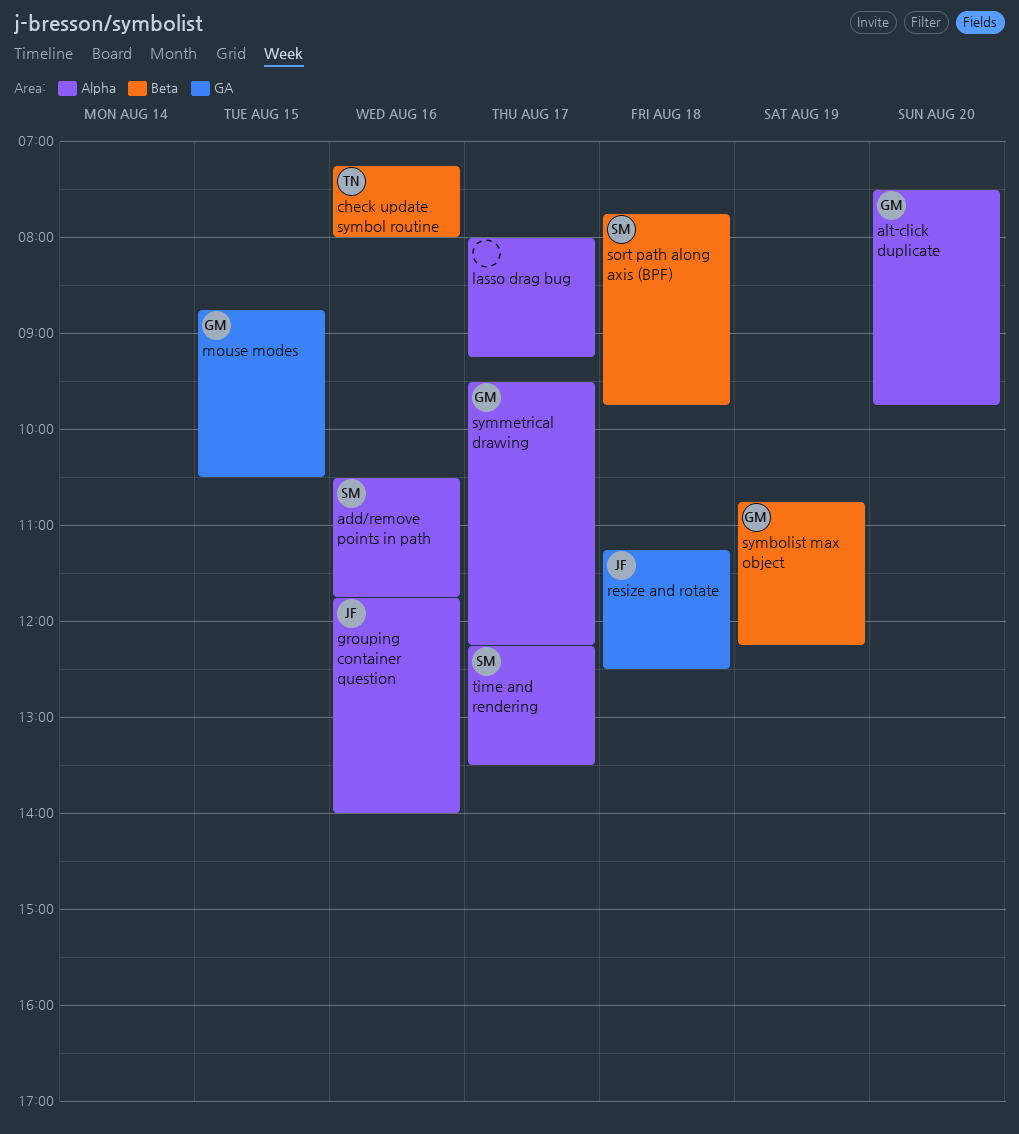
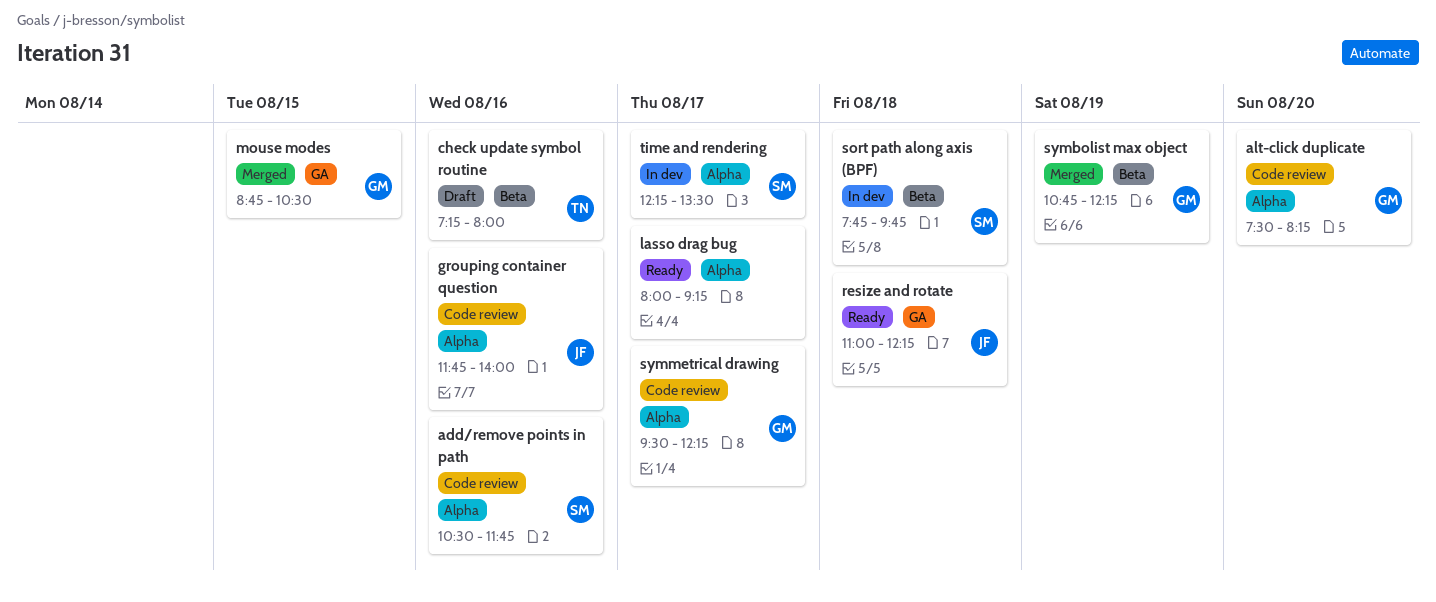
alt-click duplicate, ends: 09:45 -> 08:15
resize and rotate, begins: 11:15 -> 11:00
resize and rotate, ends: 12:30 -> 12:15

